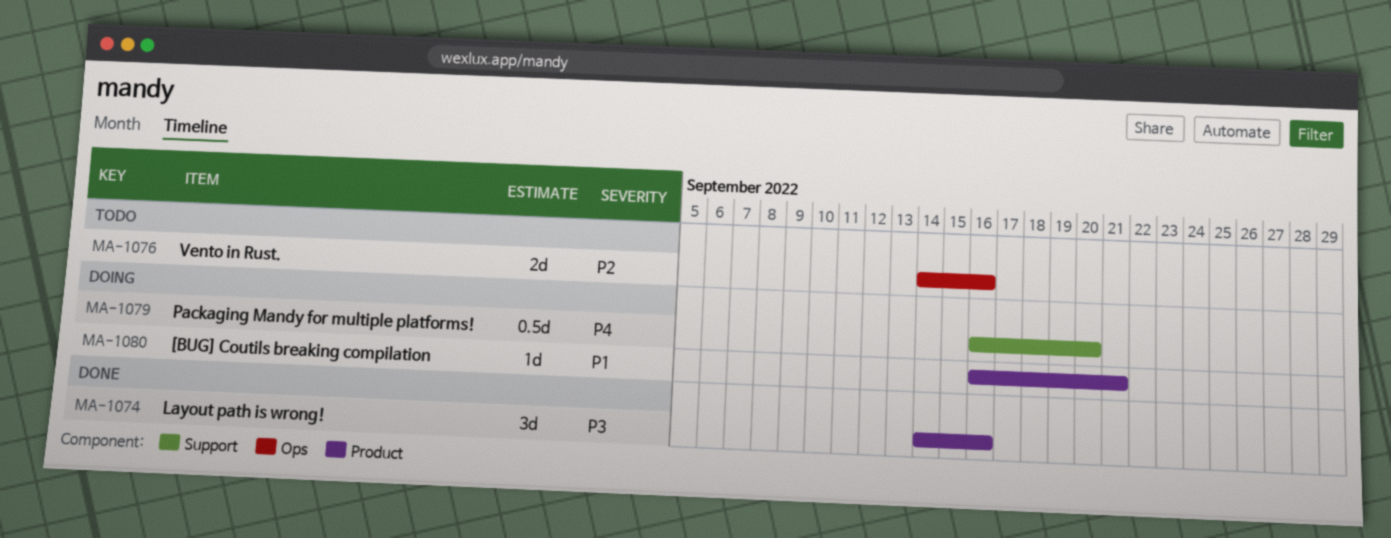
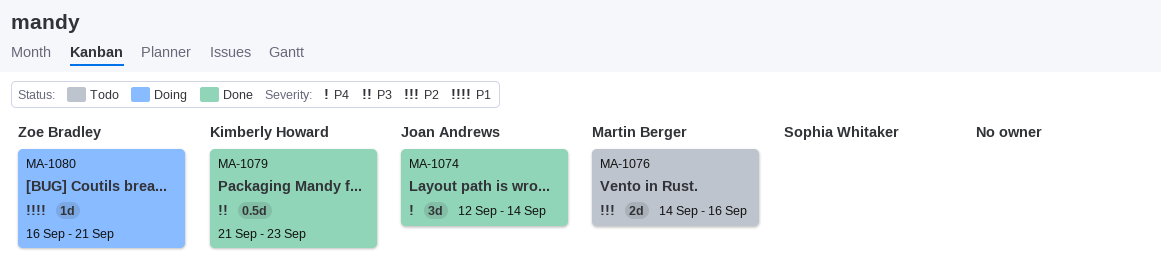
MA-1074, priority: P3 -> P4
MA-1074, start: Sep 14 -> Sep 12
MA-1074, due: Sep 16 -> Sep 14
MA-1079, status: Doing -> Done
MA-1079, priority: P4 -> P3
MA-1079, start: Sep 16 -> Sep 21
MA-1079, due: Sep 20 -> Sep 23

